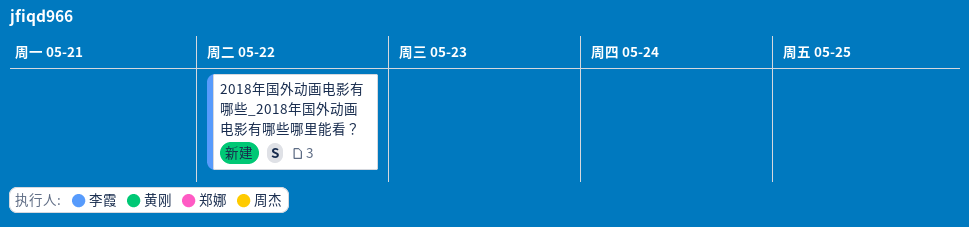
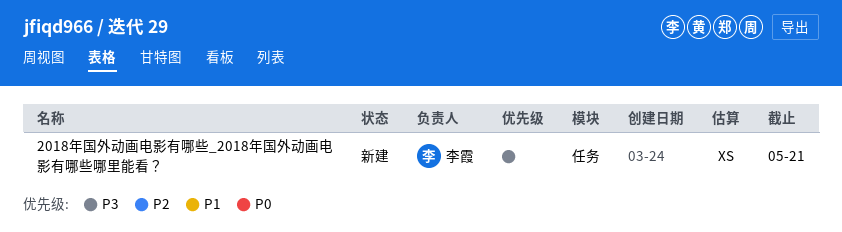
2018年国外动画电影有哪些_2018年国外动画电影有哪些哪里能看？, estimate: S -> XS
2018年国外动画电影有哪些_2018年国外动画电影有哪些哪里能看？, due: May 22 -> May 21

